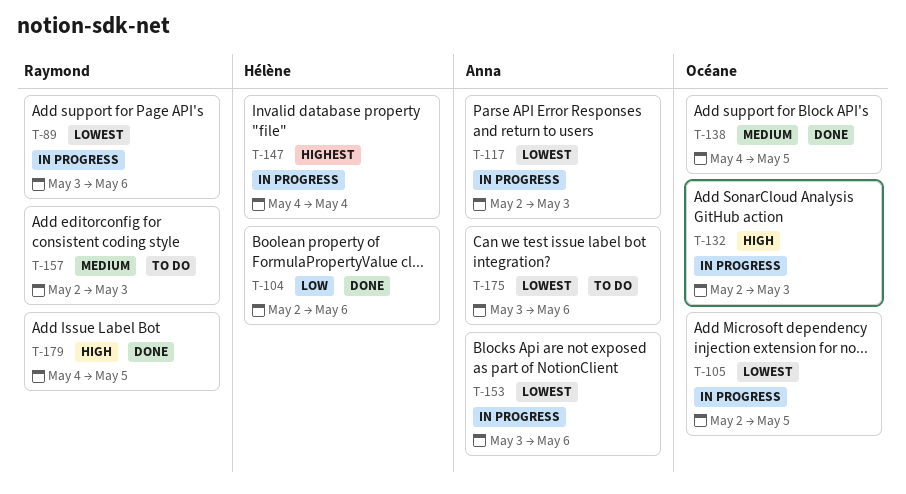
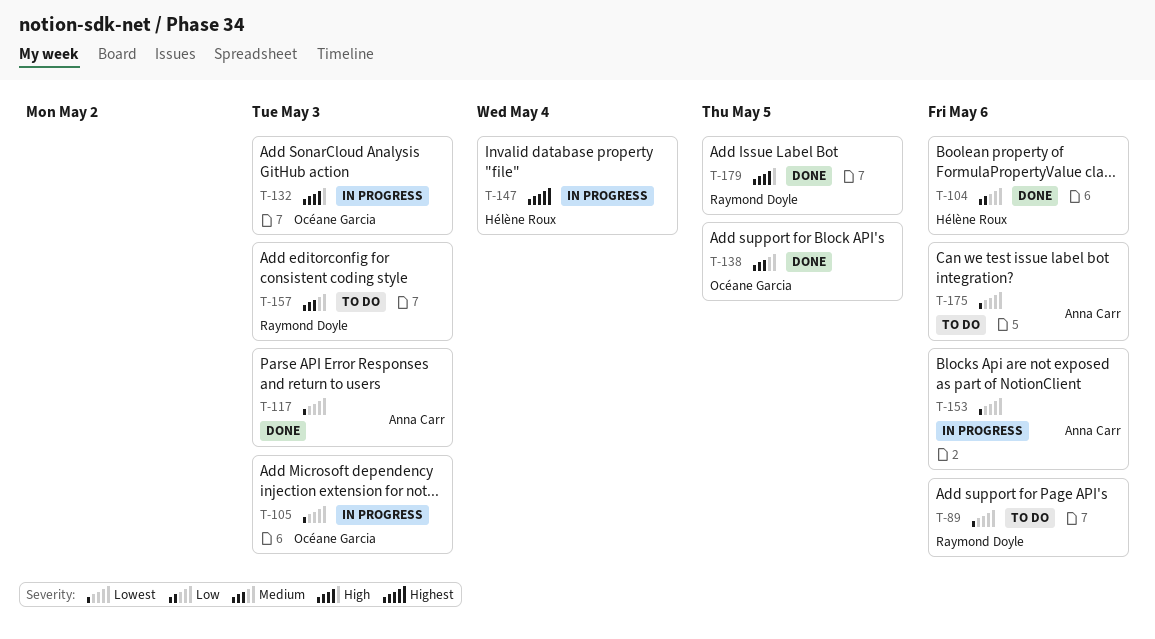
T-89, status: In progress -> To do
T-105, due: May 5 -> May 3
T-117, status: In progress -> Done

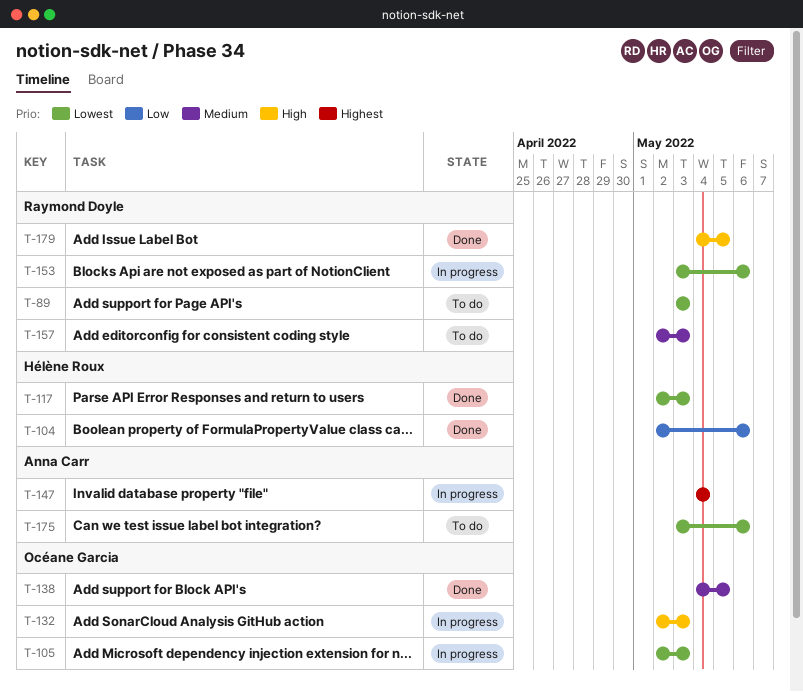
T-89, due: May 6 -> May 3
T-117, owner: Anna Carr -> Hélène Roux
T-147, owner: Hélène Roux -> Anna Carr
T-153, owner: Anna Carr -> Raymond Doyle

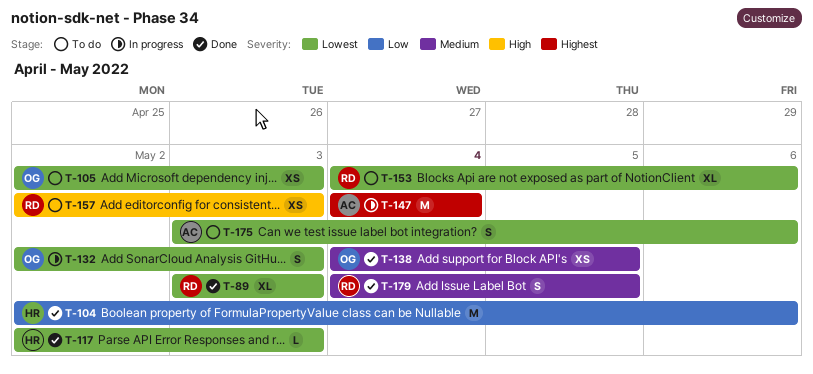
T-89, status: To do -> Done
T-105, status: In progress -> To do
T-132, priority: High -> Lowest
T-153, status: In progress -> To do
T-153, start: May 3 -> May 4
T-157, priority: Medium -> High
T-179, priority: High -> Medium

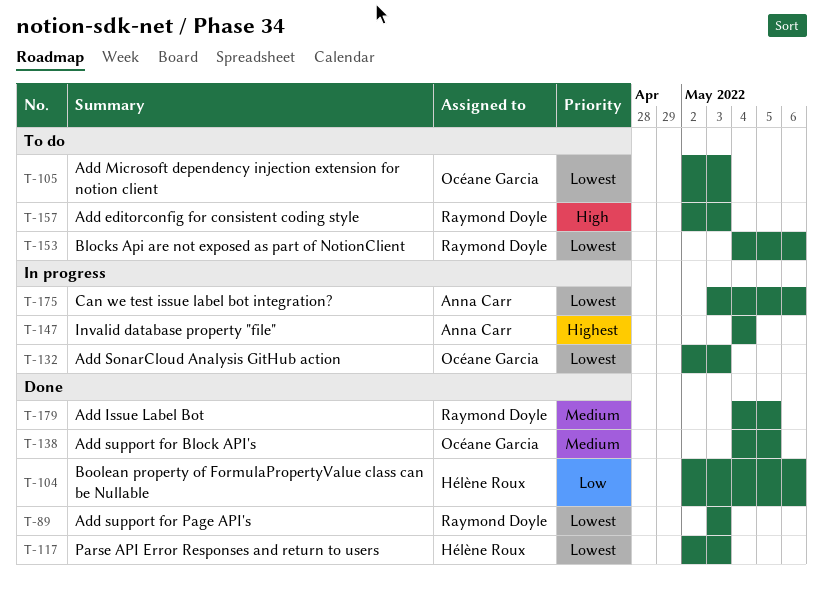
T-175, status: To do -> In progress

